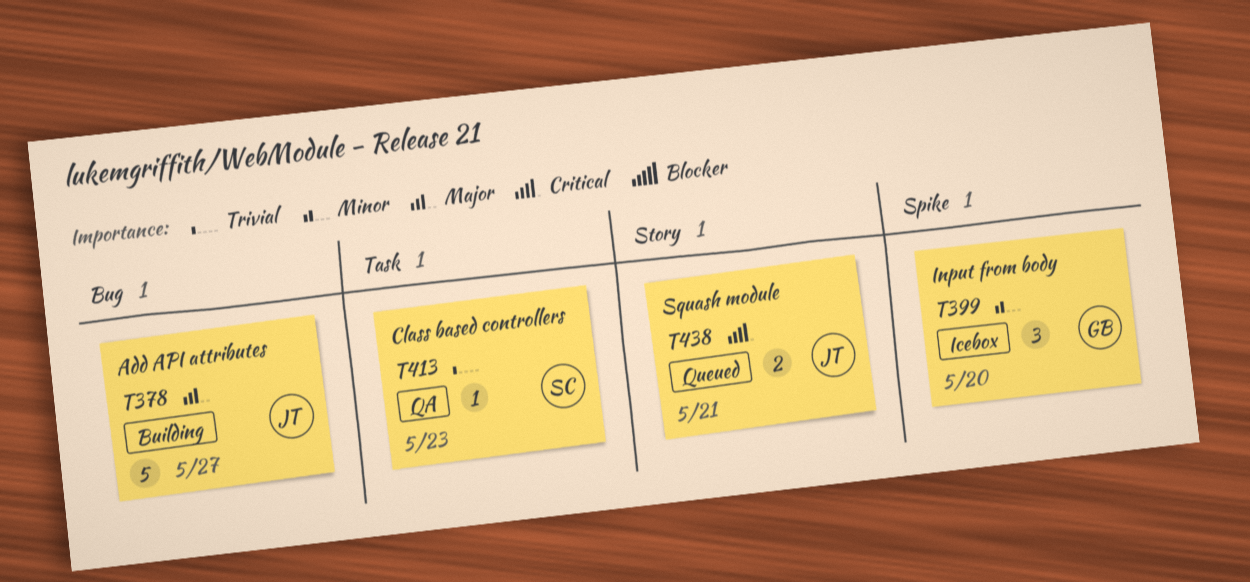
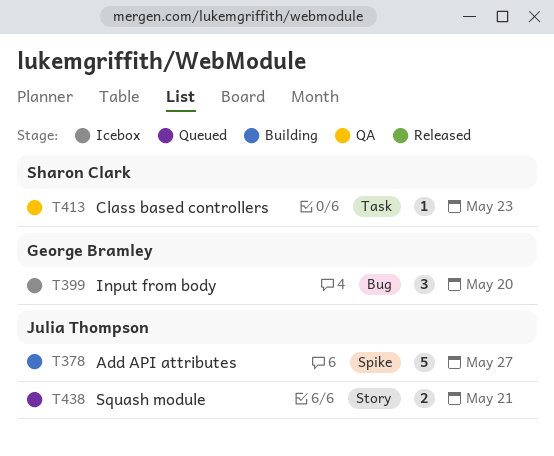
T378, label: Bug -> Spike
T399, label: Spike -> Bug

